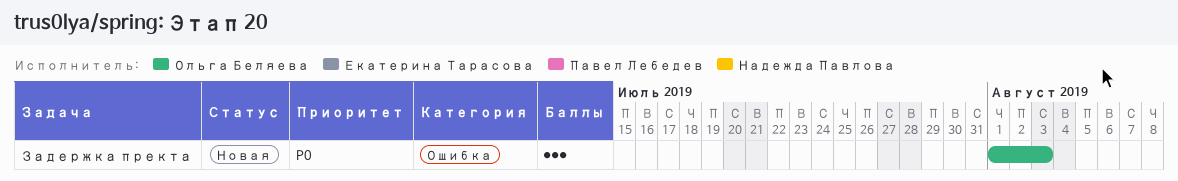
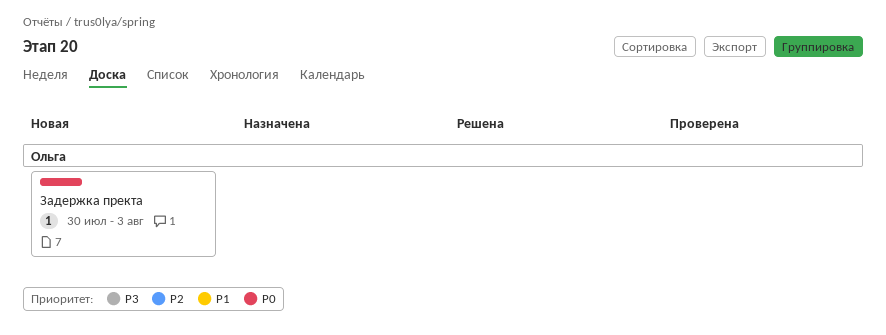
Задержка пректа, estimate: 3 -> 1
Задержка пректа, start: Aug 1 -> Jul 30

